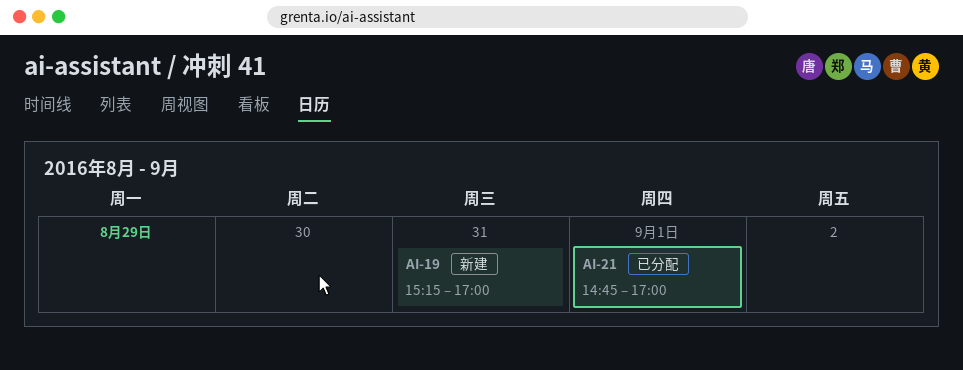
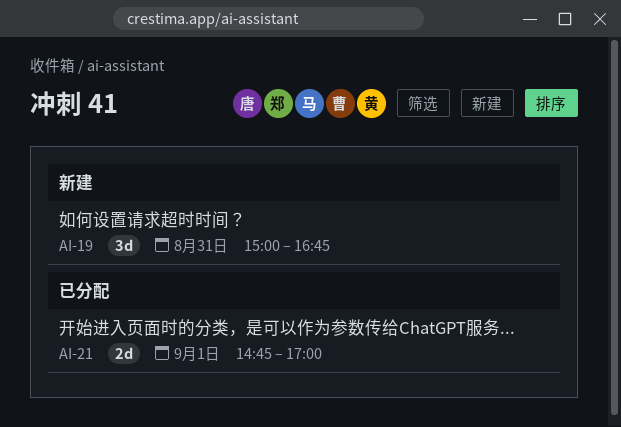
AI-19, begins: 15:15 -> 15:00
AI-19, ends: 17:00 -> 16:45

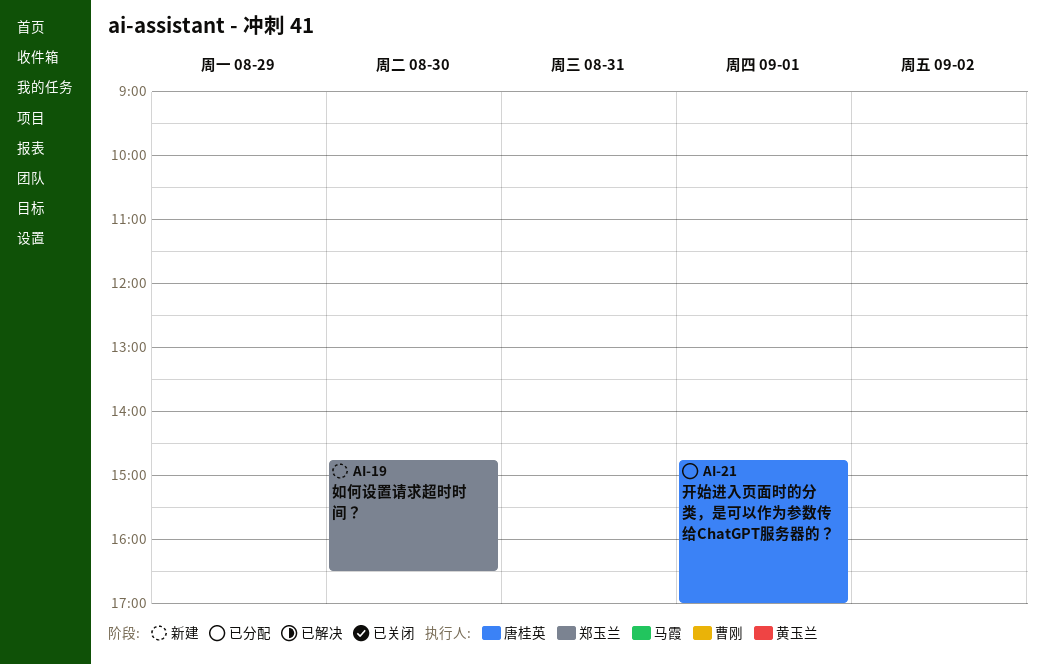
AI-19, day: Aug 31 -> Aug 30
AI-19, begins: 15:00 -> 14:45
AI-19, ends: 16:45 -> 16:30

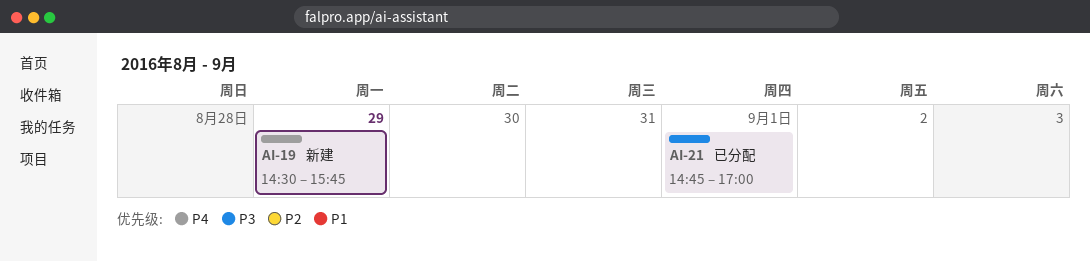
AI-19, day: Aug 30 -> Aug 29
AI-19, begins: 14:45 -> 14:30
AI-19, ends: 16:30 -> 15:45

